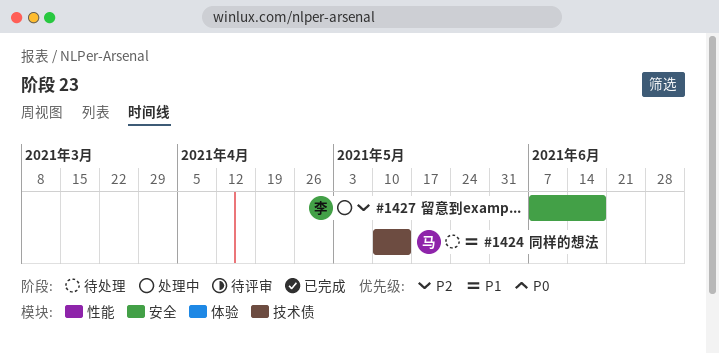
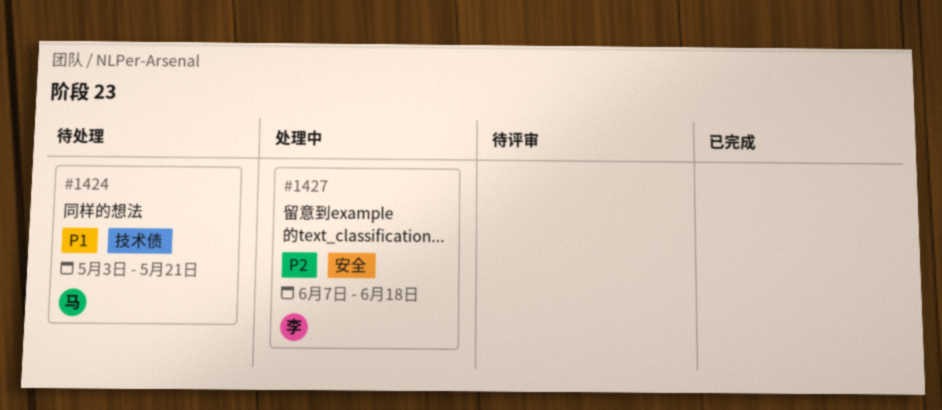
#1424, start: May 10 -> May 3
#1424, due: May 14 -> May 21

